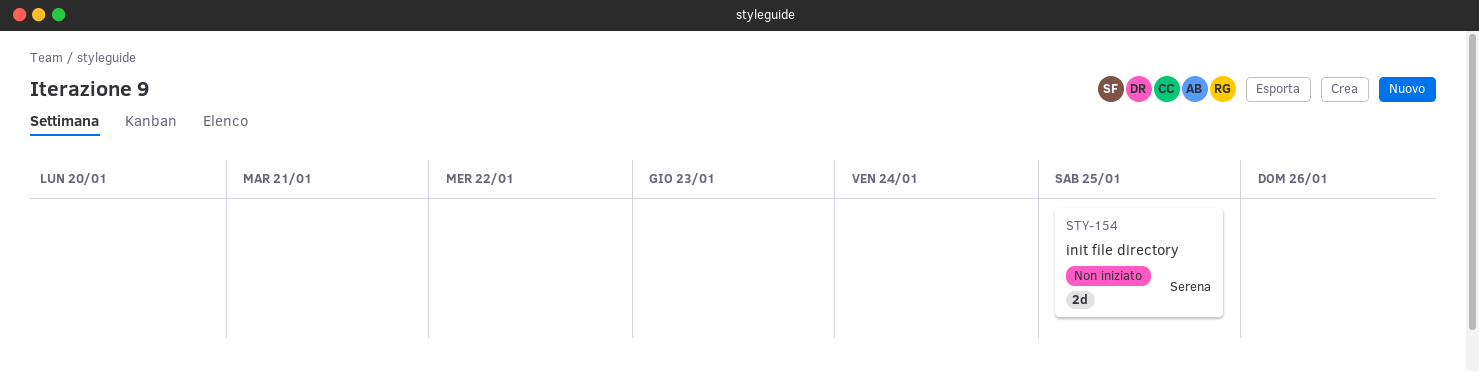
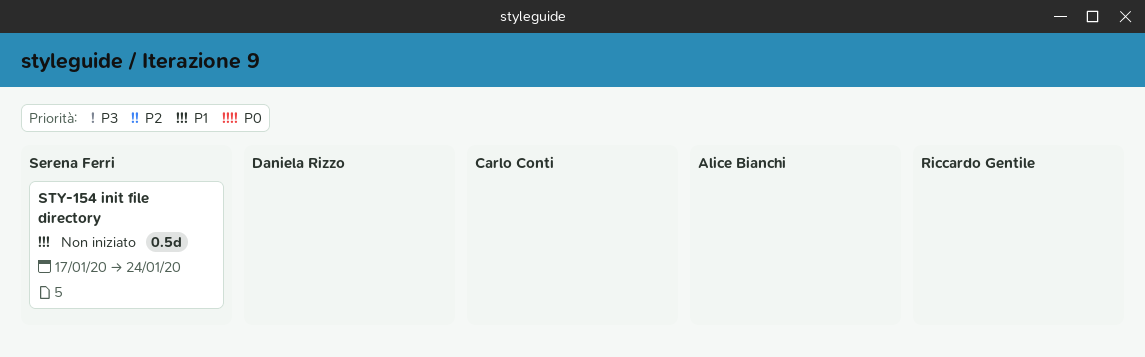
STY-154, estimate: 2d -> 0.5d
STY-154, due: Jan 25 -> Jan 24

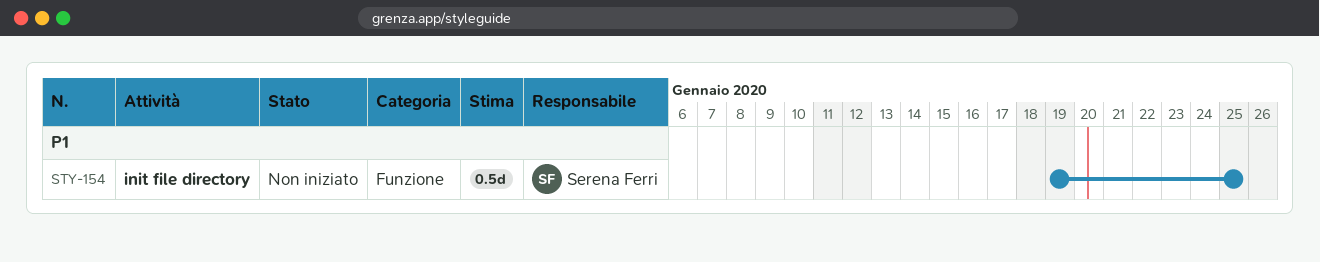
STY-154, start: Jan 17 -> Jan 19
STY-154, due: Jan 24 -> Jan 25

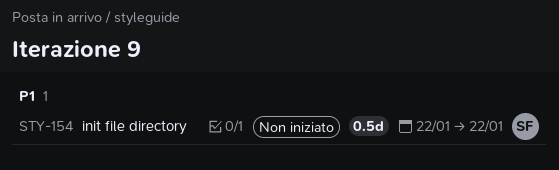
STY-154, start: Jan 19 -> Jan 22
STY-154, due: Jan 25 -> Jan 22

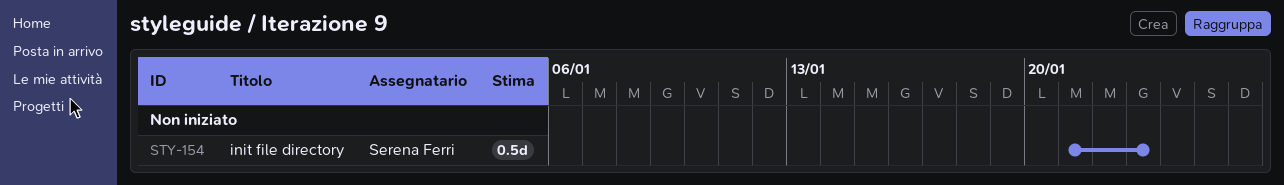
STY-154, start: Jan 22 -> Jan 21
STY-154, due: Jan 22 -> Jan 23

